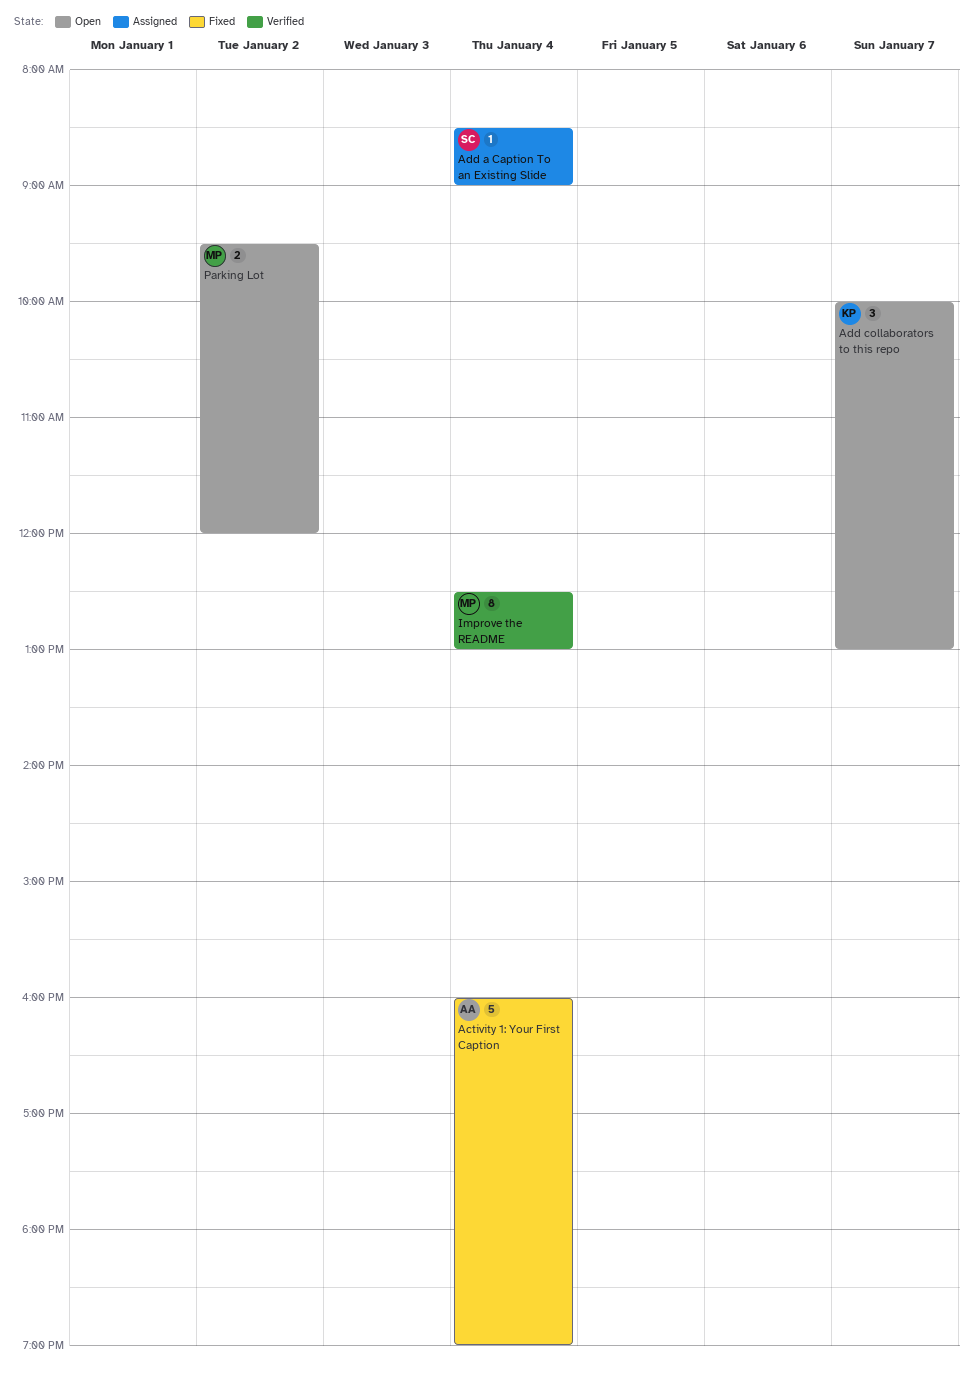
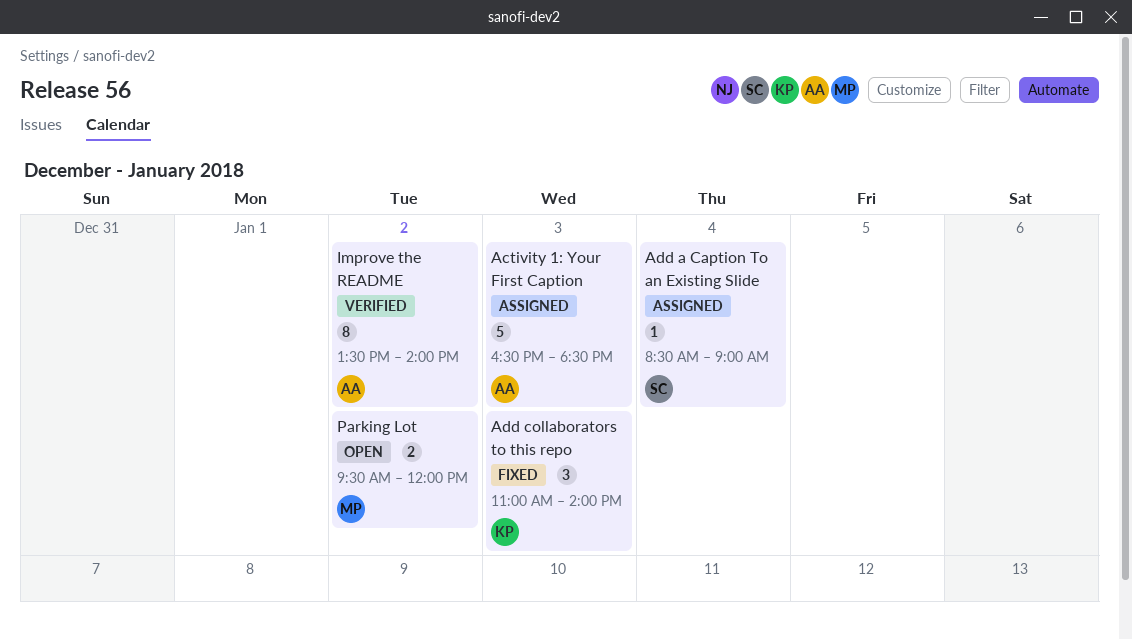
Activity 1: Your First Caption, status: Fixed -> Assigned
Activity 1: Your First Caption, day: Jan 4 -> Jan 3
Activity 1: Your First Caption, begins: 16:00 -> 16:30
Activity 1: Your First Caption, ends: 19:00 -> 18:30
Add collaborators to this repo, status: Open -> Fixed
Add collaborators to this repo, day: Jan 7 -> Jan 3
Add collaborators to this repo, begins: 10:00 -> 11:00
Add collaborators to this repo, ends: 13:00 -> 14:00
Improve the README, owner: MP -> AA
Improve the README, day: Jan 4 -> Jan 2
Improve the README, begins: 12:30 -> 13:30
Improve the README, ends: 13:00 -> 14:00

